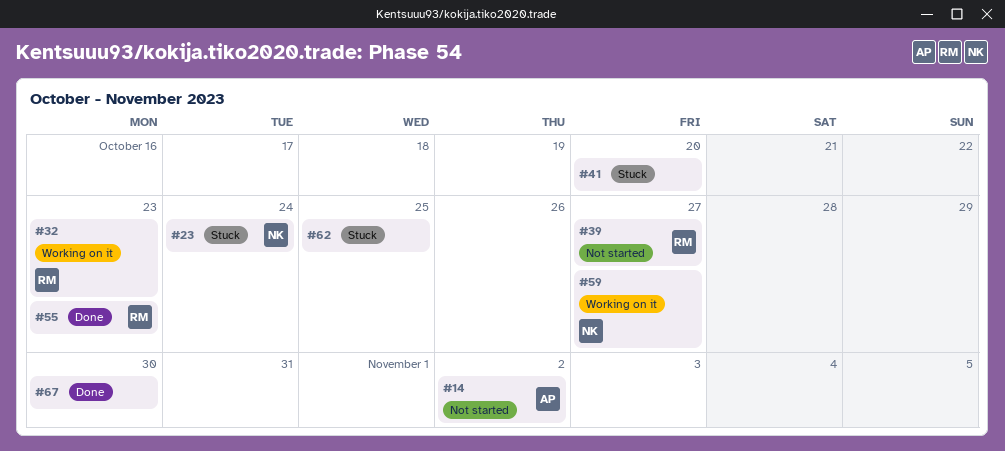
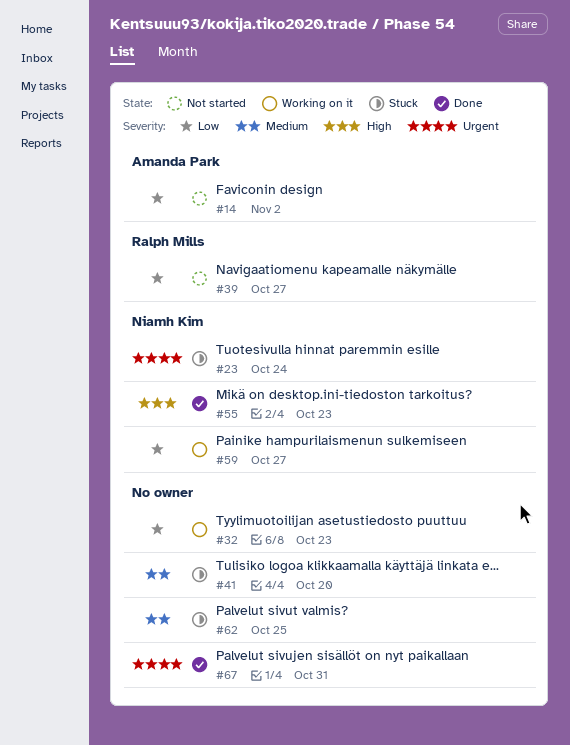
#32, owner: Ralph Mills -> none
#55, owner: Ralph Mills -> Niamh Kim
#67, due: Oct 30 -> Oct 31

